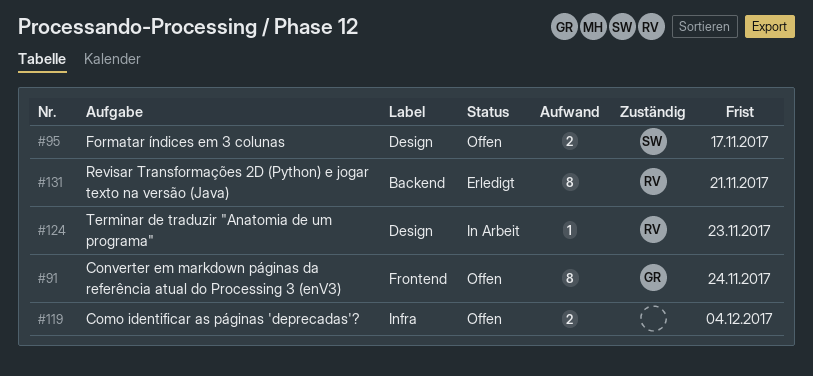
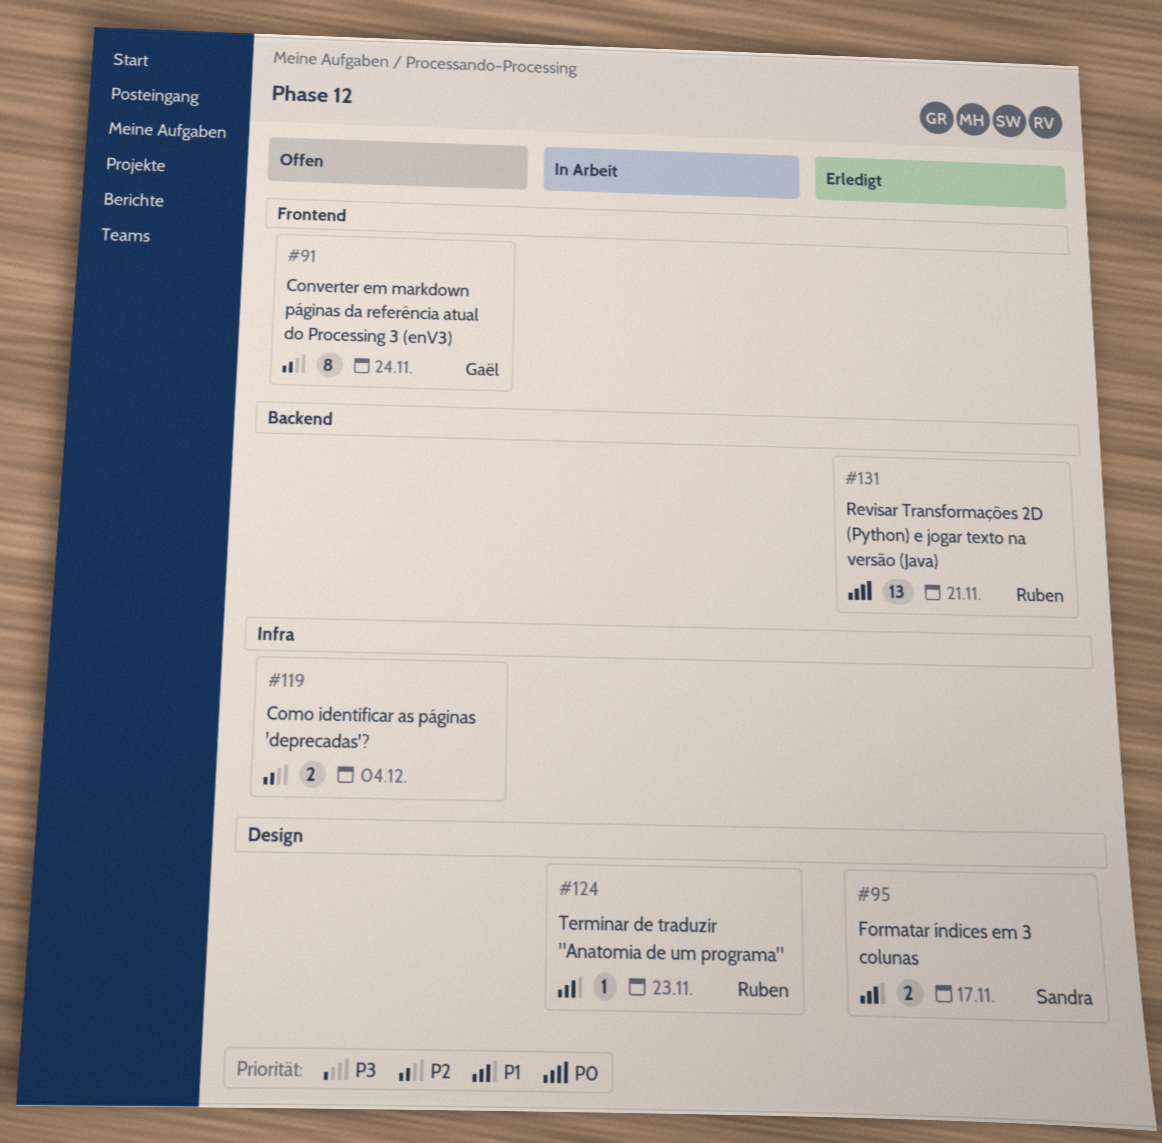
#95, status: Offen -> Erledigt
#131, estimate: 8 -> 13

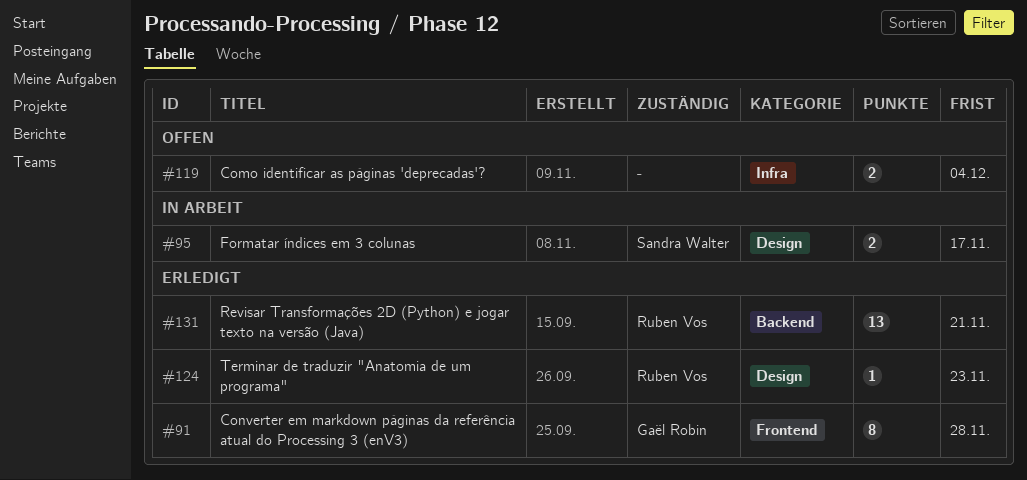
#91, status: Offen -> Erledigt
#91, due: Nov 24 -> Nov 28
#95, status: Erledigt -> In Arbeit
#124, status: In Arbeit -> Erledigt

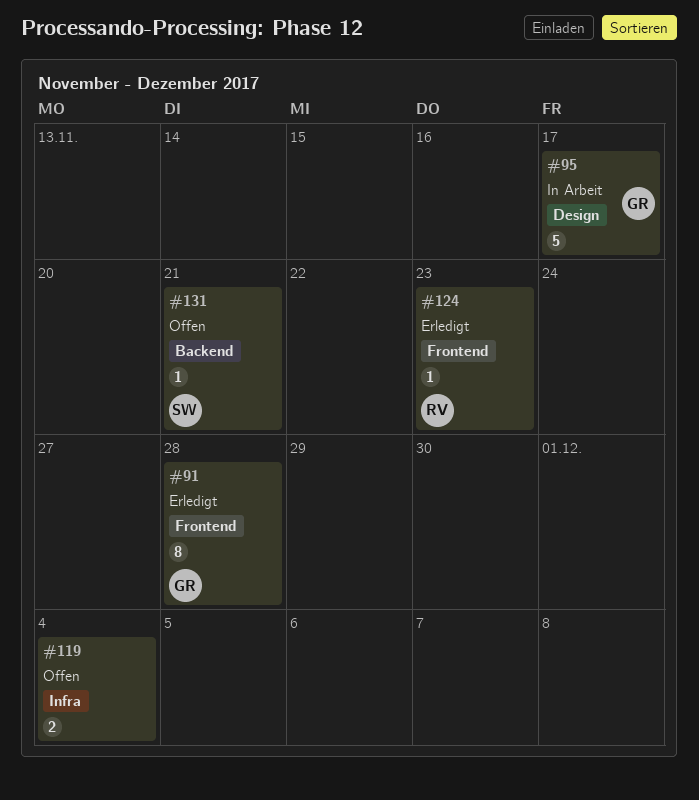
#95, owner: Sandra Walter -> Gaël Robin
#95, estimate: 2 -> 5
#124, label: Design -> Frontend
#131, status: Erledigt -> Offen
#131, owner: Ruben Vos -> Sandra Walter
#131, estimate: 13 -> 1

